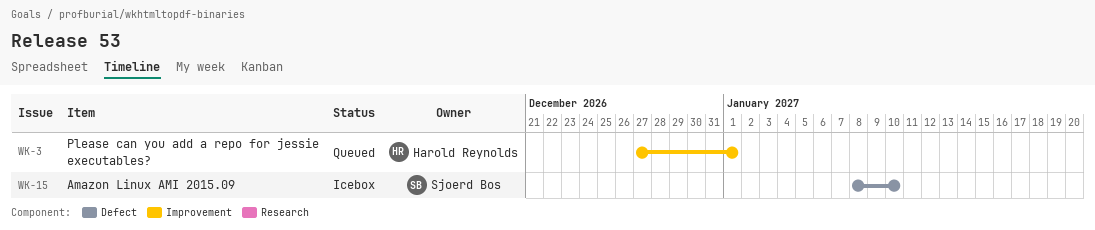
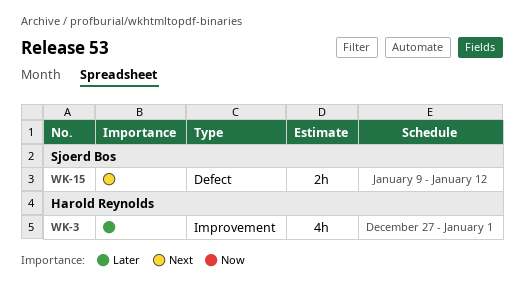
WK-15, start: Jan 8 -> Jan 9
WK-15, due: Jan 10 -> Jan 12

